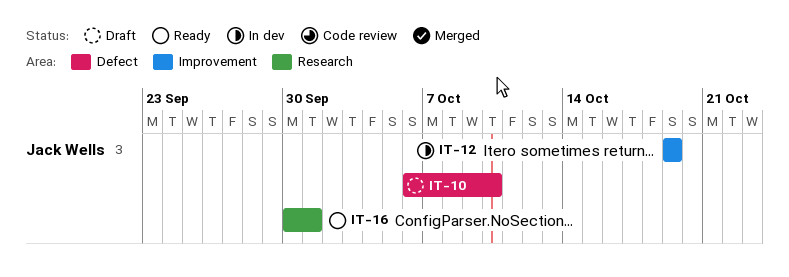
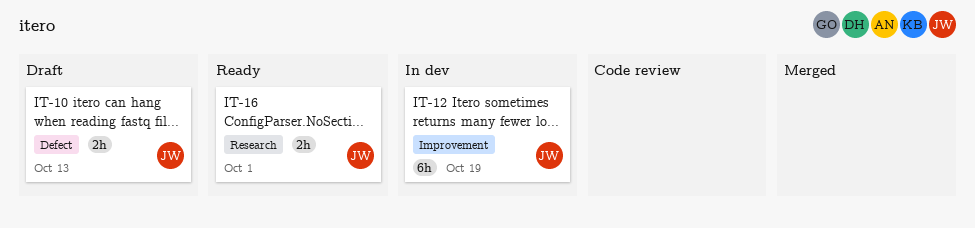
IT-10, due: Oct 10 -> Oct 13

